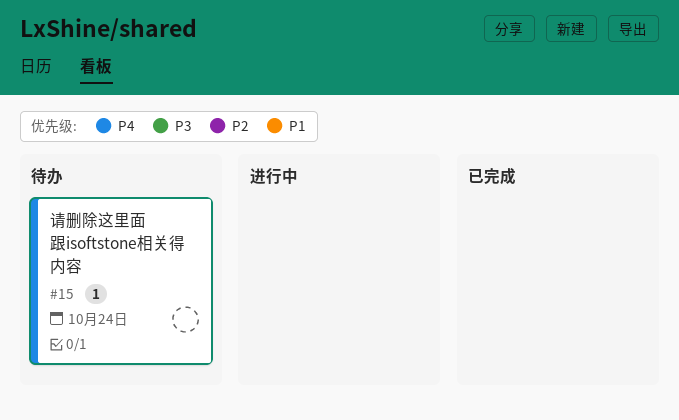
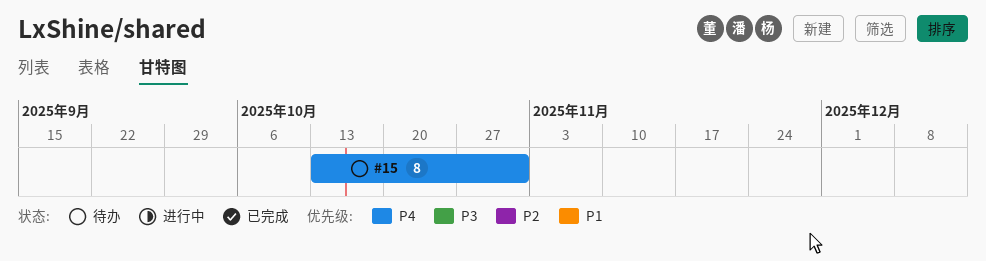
#15, estimate: 1 -> 8
#15, due: Oct 24 -> Oct 31

